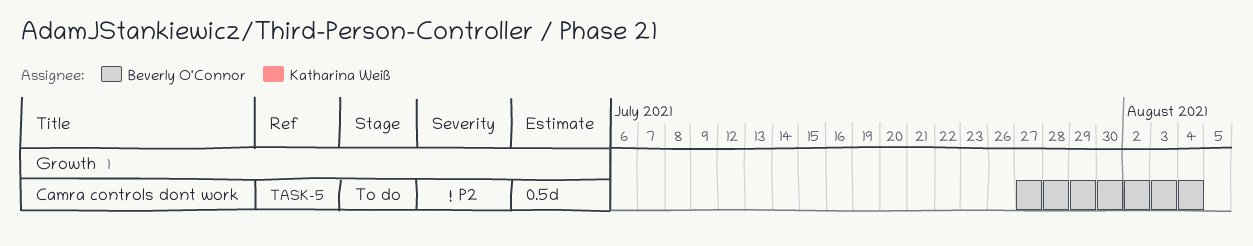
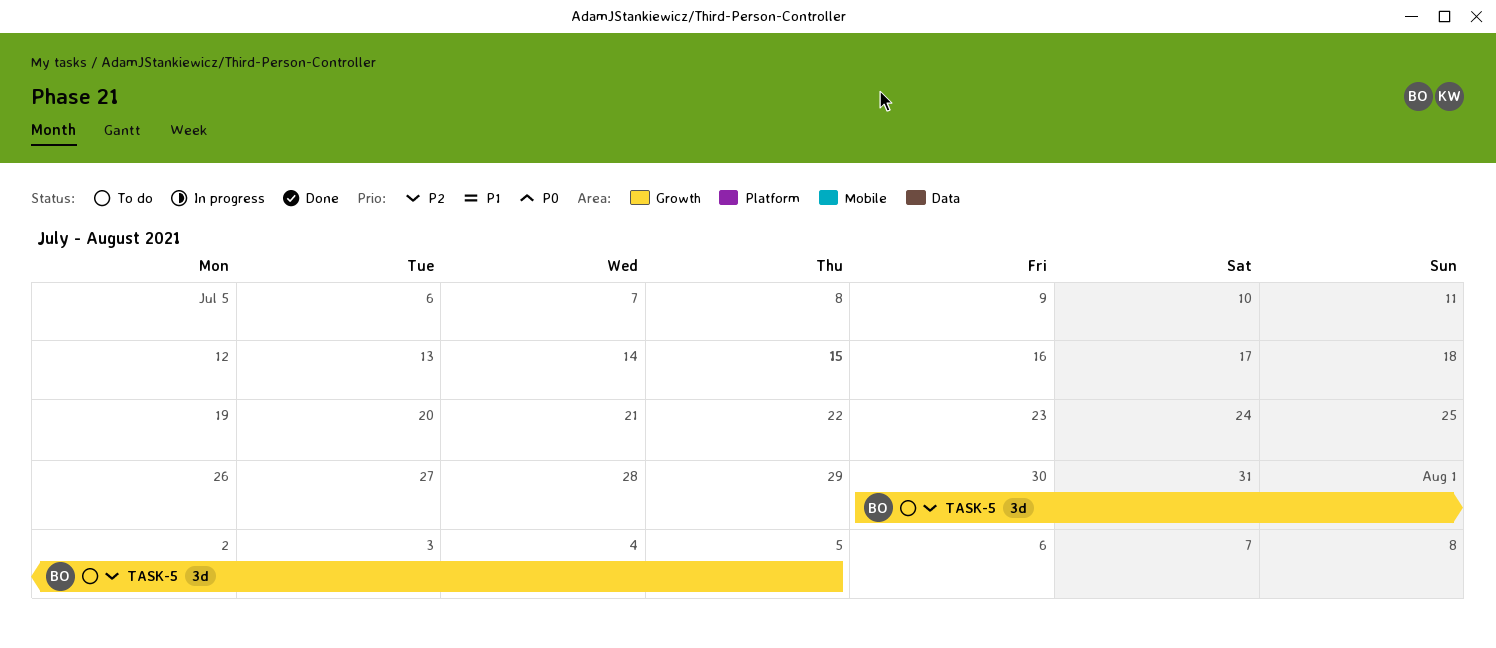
TASK-5, estimate: 0.5d -> 3d
TASK-5, start: Jul 27 -> Jul 30
TASK-5, due: Aug 4 -> Aug 5

